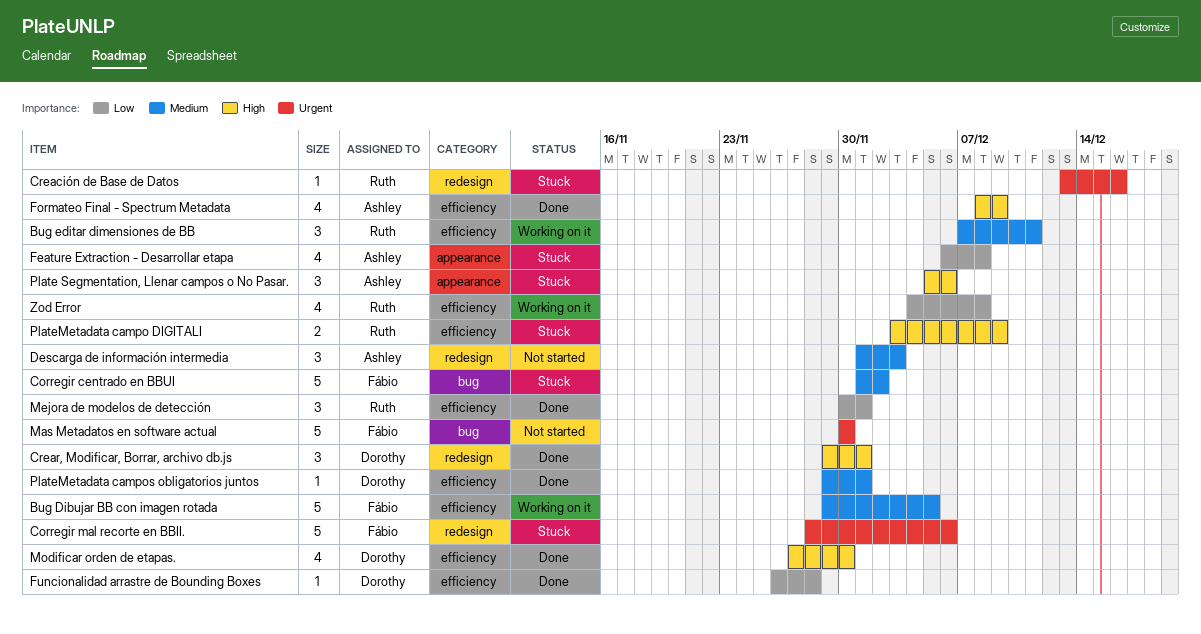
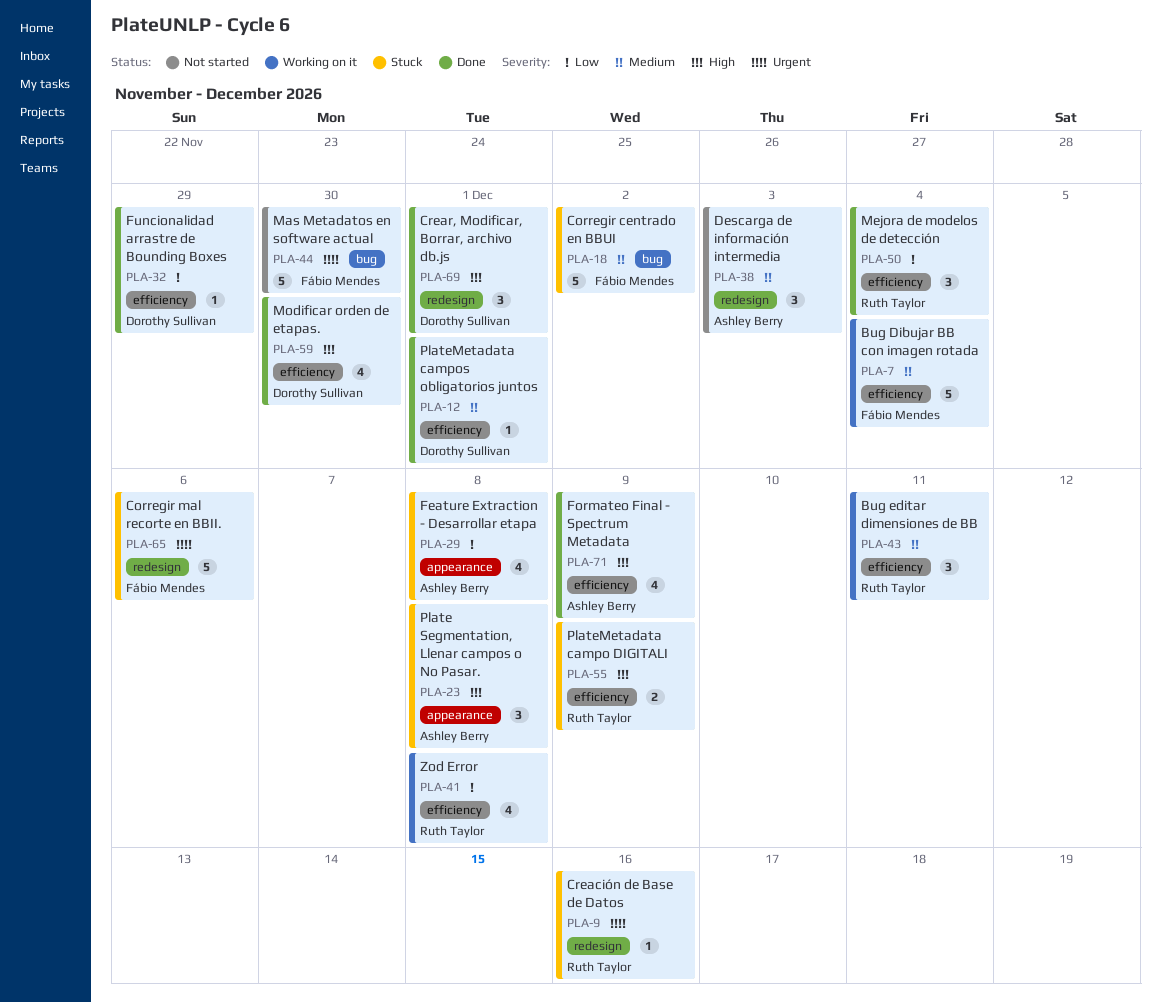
Bug Dibujar BB con imagen rotada, due: Dec 5 -> Dec 4
Funcionalidad arrastre de Bounding Boxes, due: Nov 28 -> Nov 29
Mejora de modelos de detección, due: Dec 1 -> Dec 4
Plate Segmentation, Llenar campos o No Pasar., due: Dec 6 -> Dec 8

